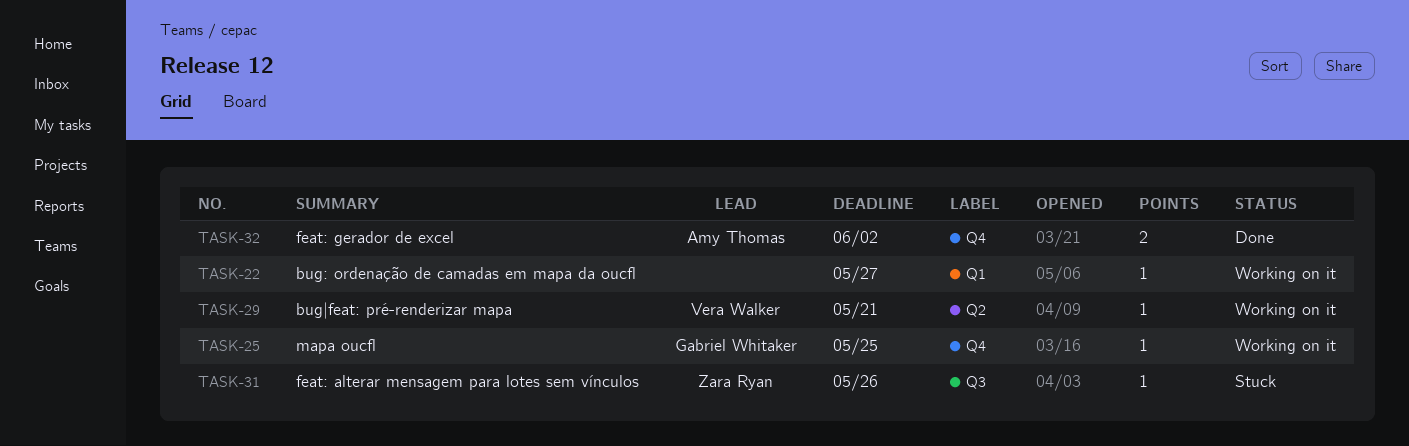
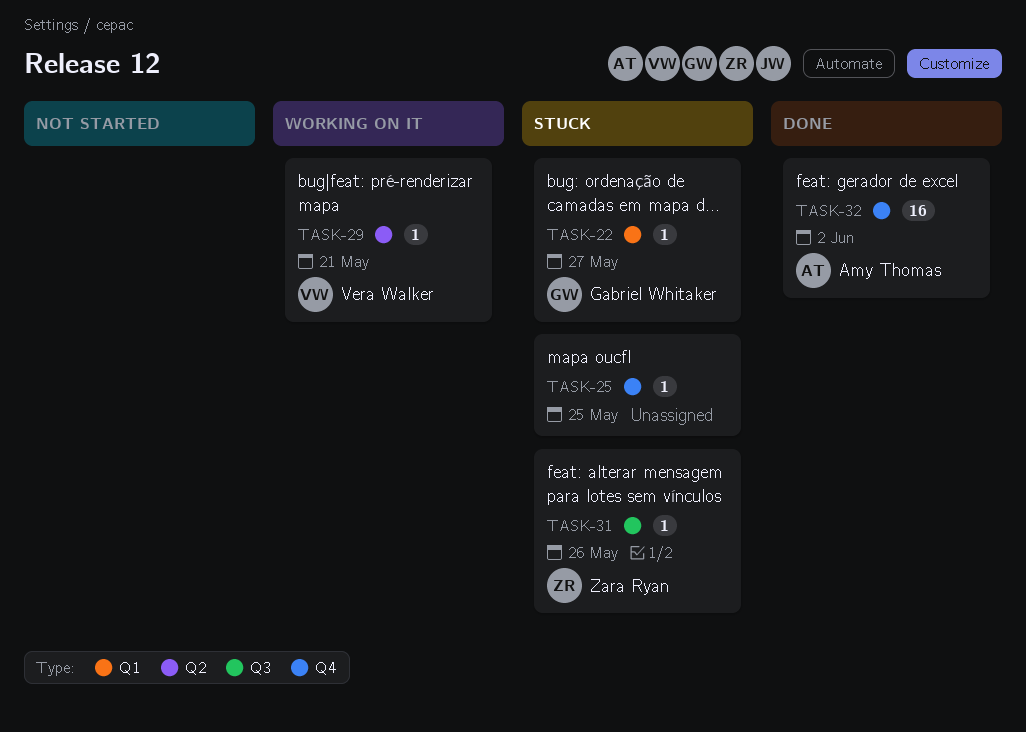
TASK-22, status: Working on it -> Stuck
TASK-22, owner: none -> Gabriel Whitaker
TASK-25, status: Working on it -> Stuck
TASK-25, owner: Gabriel Whitaker -> none
TASK-32, estimate: 2 -> 16

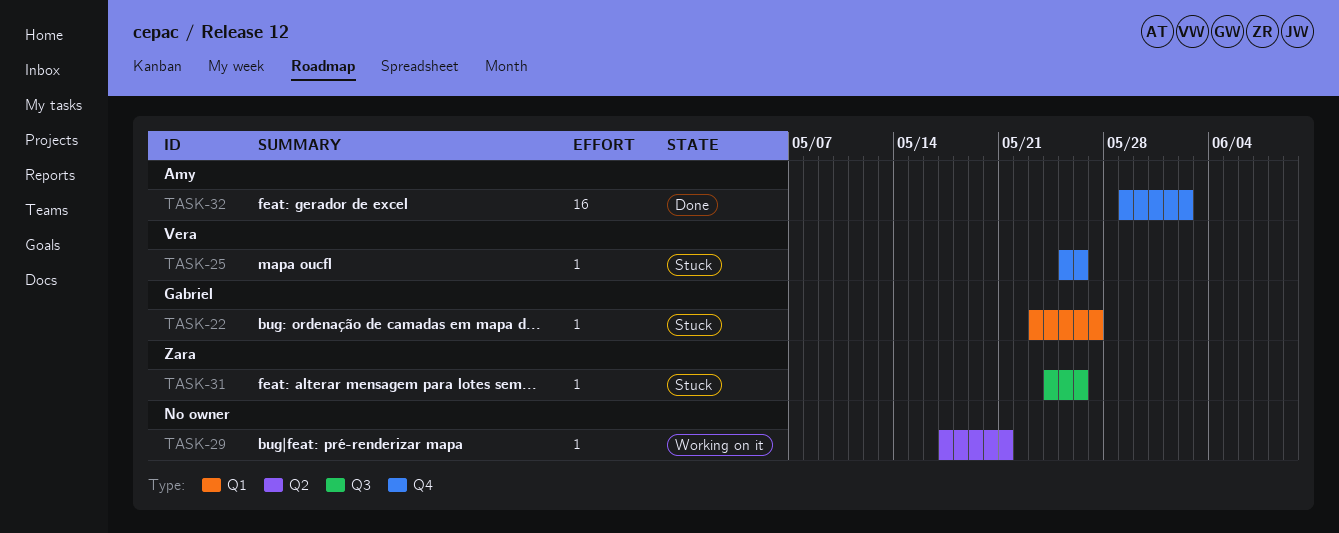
TASK-25, owner: none -> Vera Walker
TASK-25, due: May 25 -> May 26
TASK-29, owner: Vera Walker -> none

